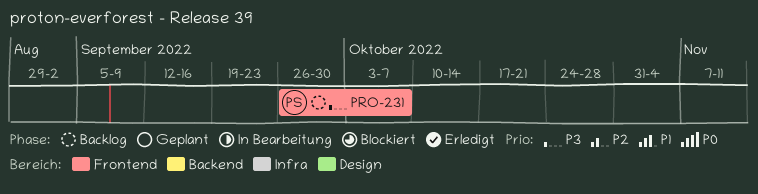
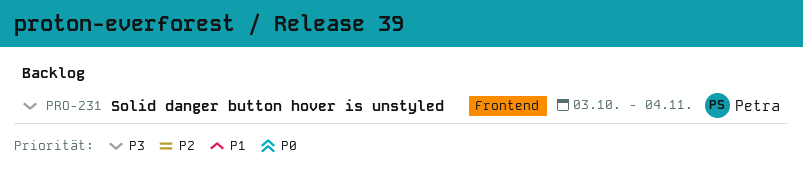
PRO-231, start: Sep 26 -> Oct 3
PRO-231, due: Oct 7 -> Nov 4

